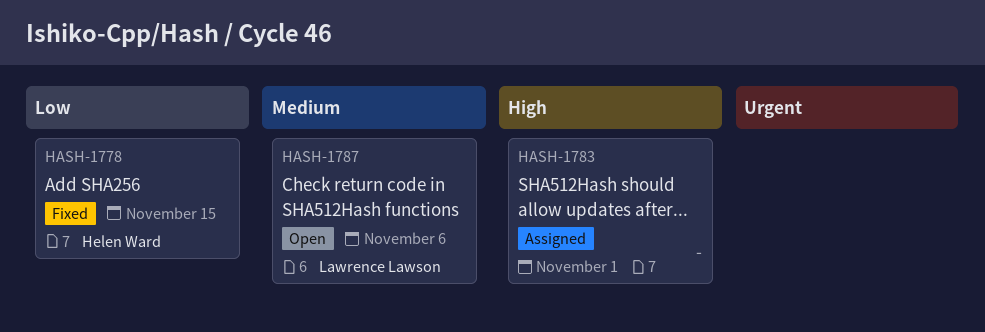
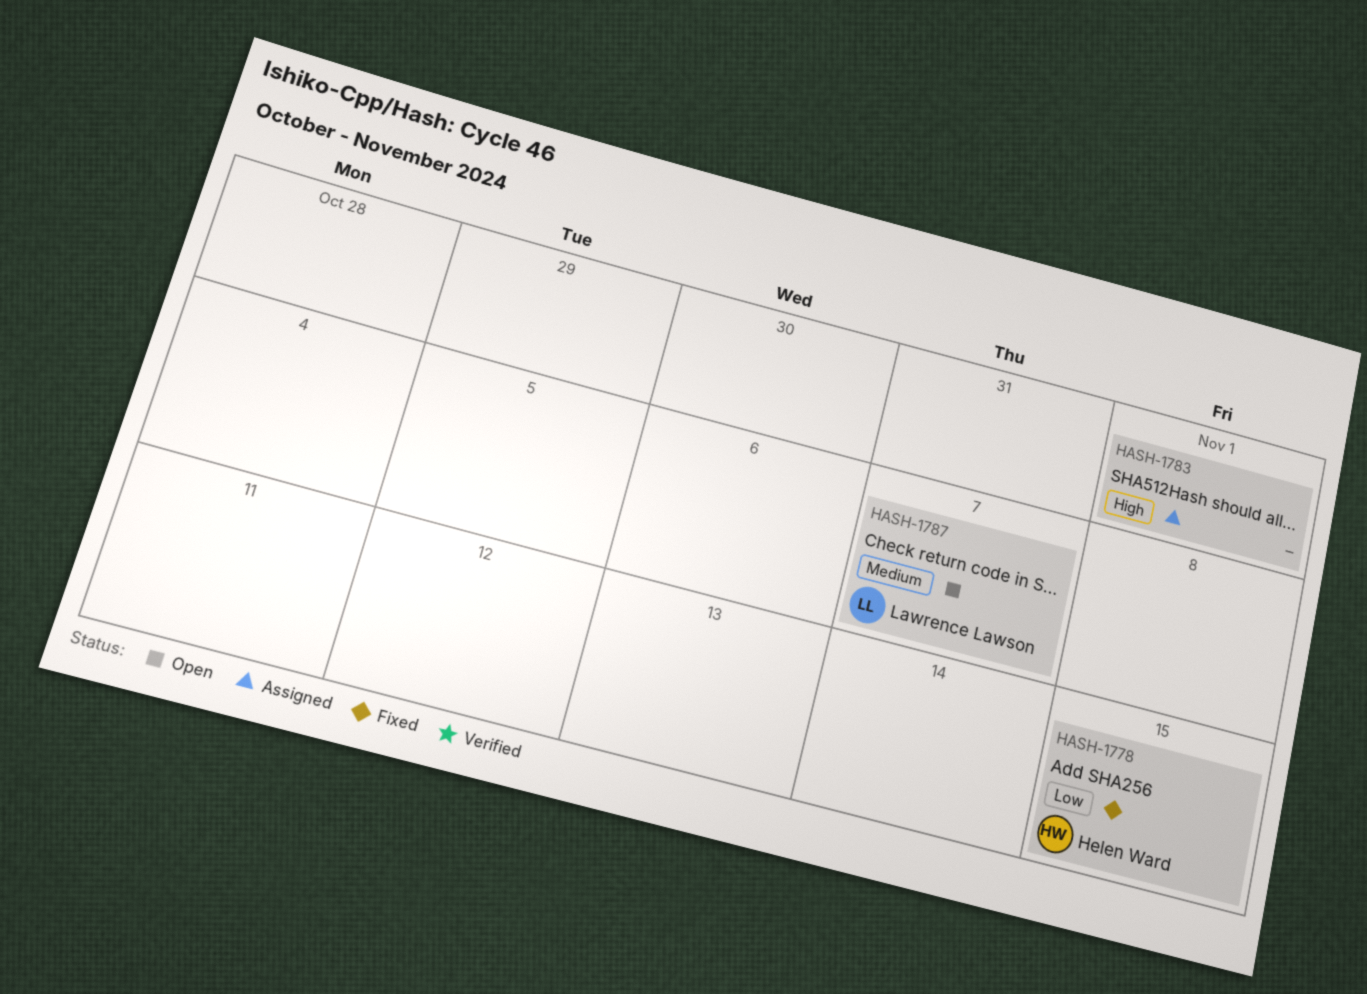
HASH-1787, due: Nov 6 -> Nov 7

